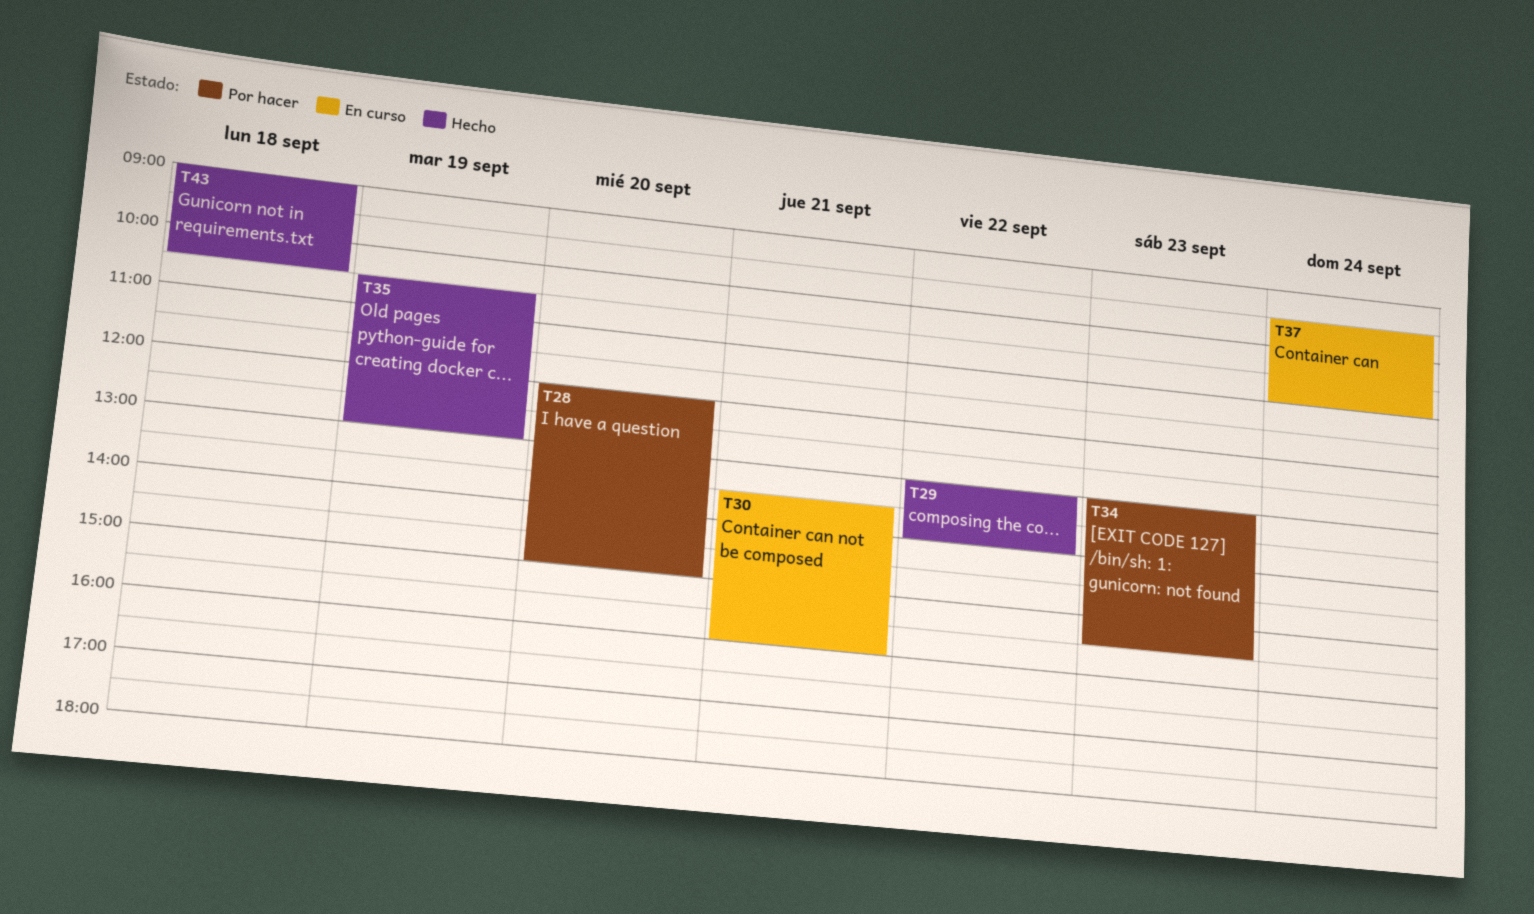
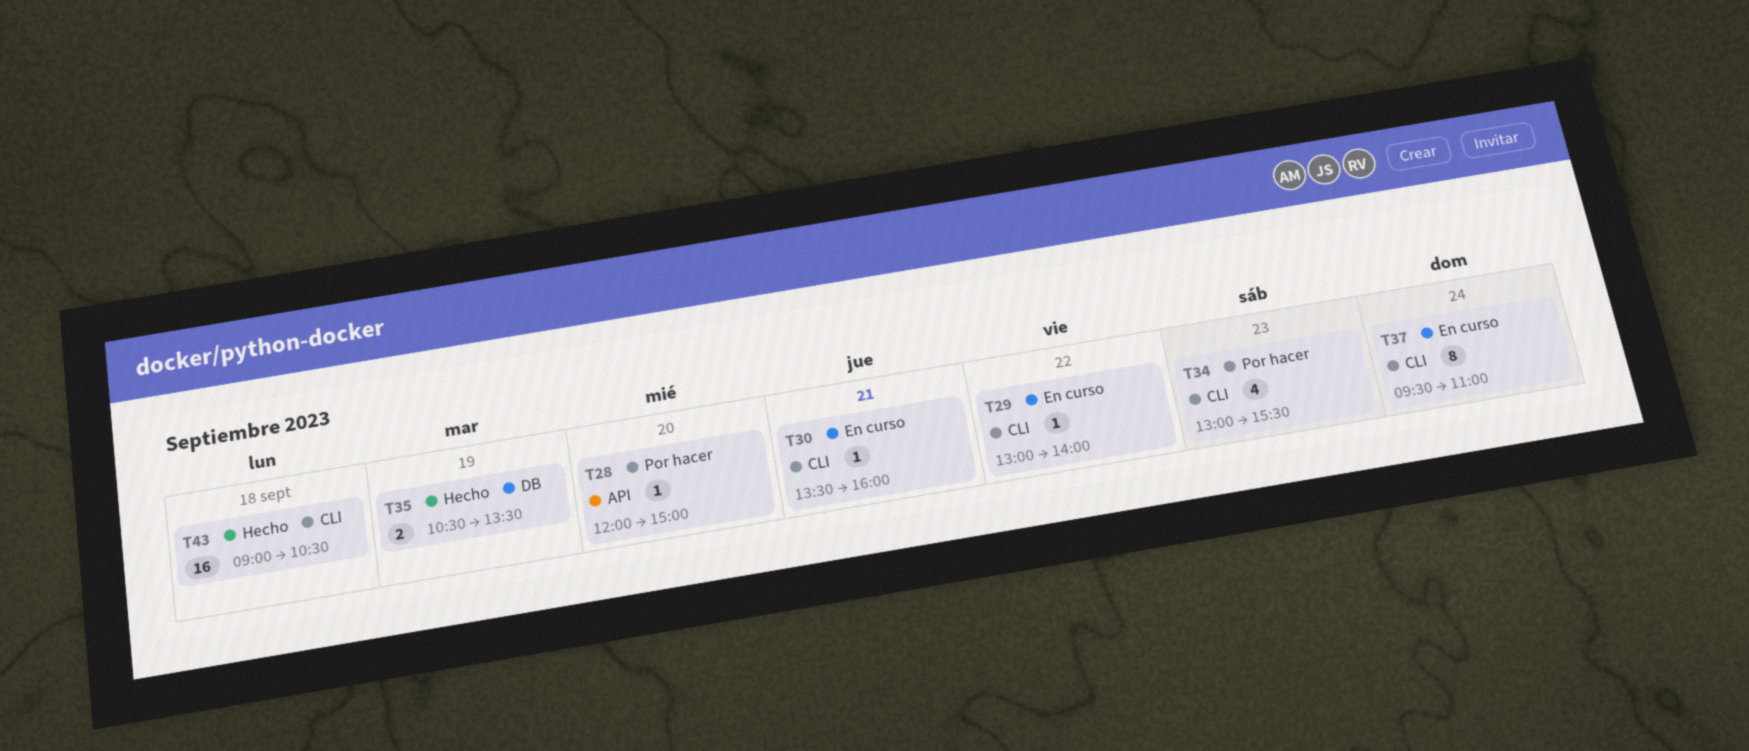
T29, status: Hecho -> En curso
T35, ends: 13:00 -> 13:30

